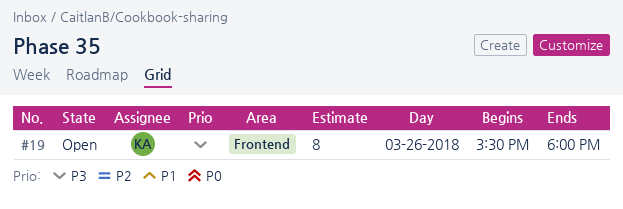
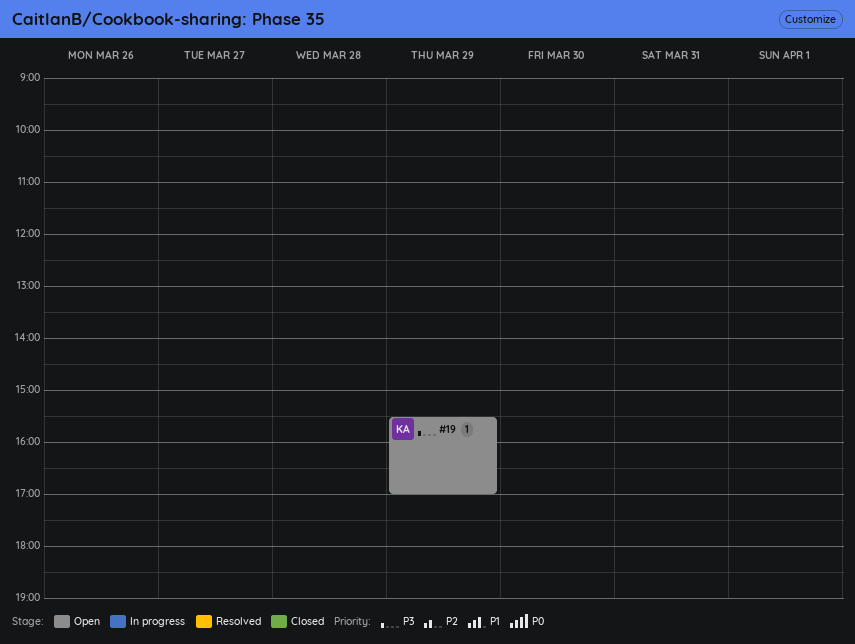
#19, estimate: 8 -> 1
#19, day: Mar 26 -> Mar 29
#19, ends: 18:00 -> 17:00

